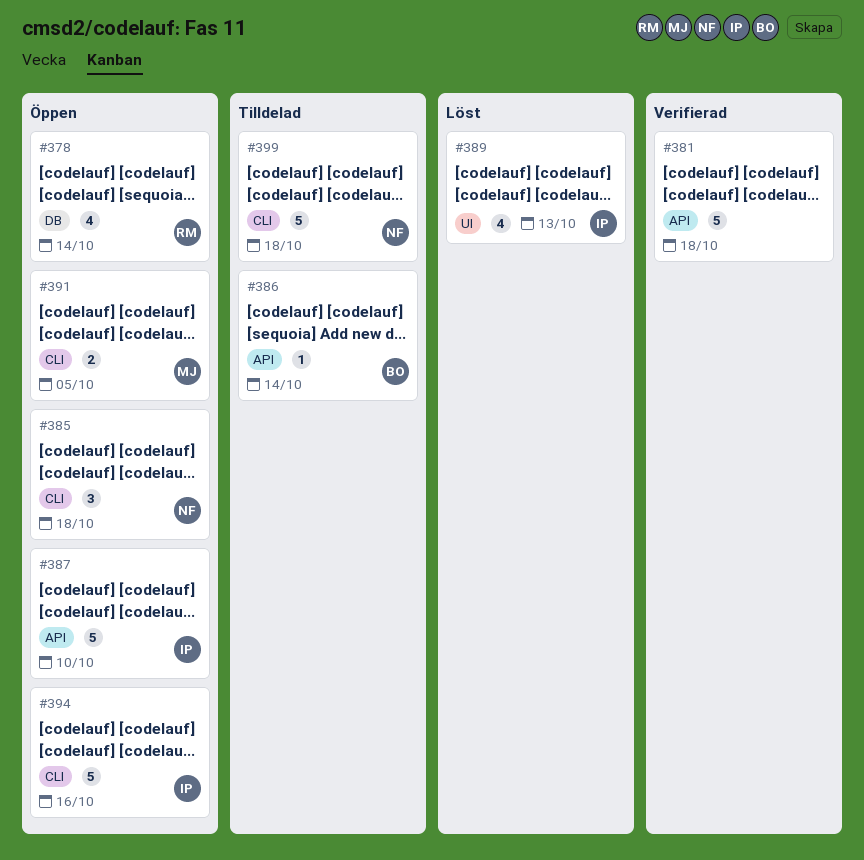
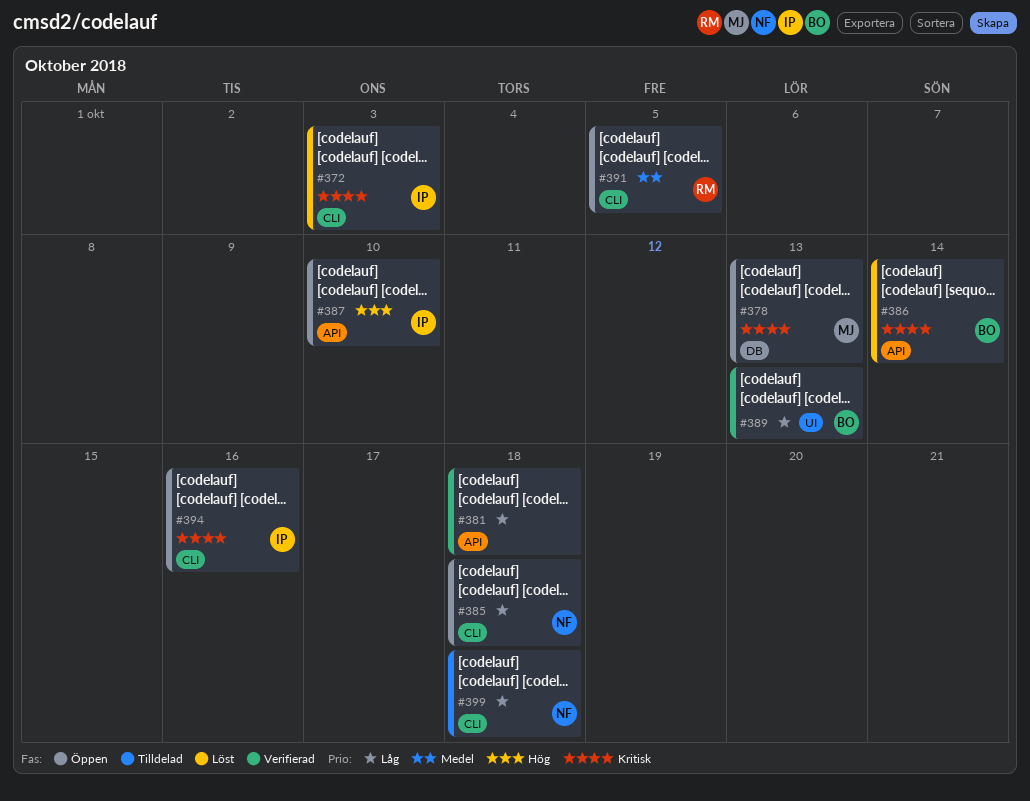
#372: none -> present
#378, owner: RM -> MJ
#378, due: Oct 14 -> Oct 13
#386, status: Tilldelad -> Löst
#389, status: Löst -> Verifierad
#389, owner: IP -> BO
#391, owner: MJ -> RM

